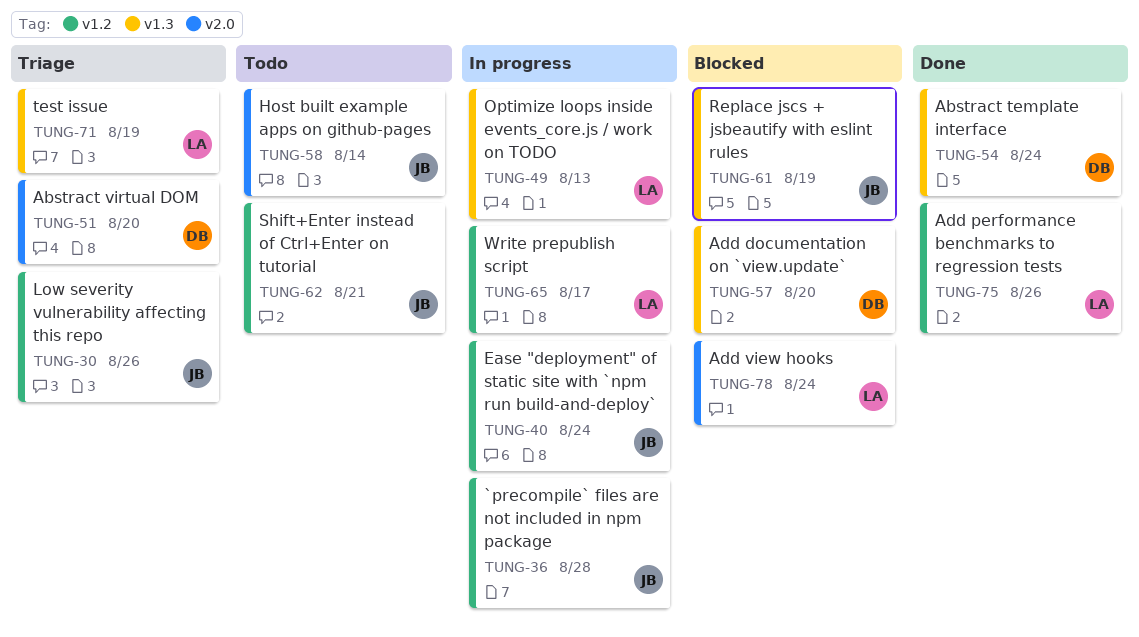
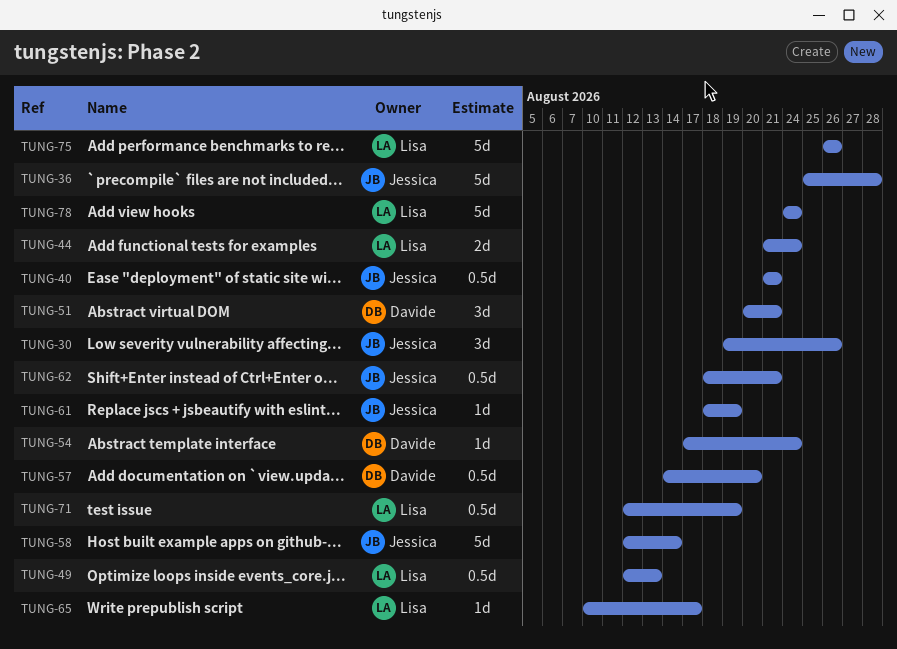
TUNG-40, due: Aug 24 -> Aug 21
TUNG-44: none -> present
TUNG-51, due: Aug 20 -> Aug 21

